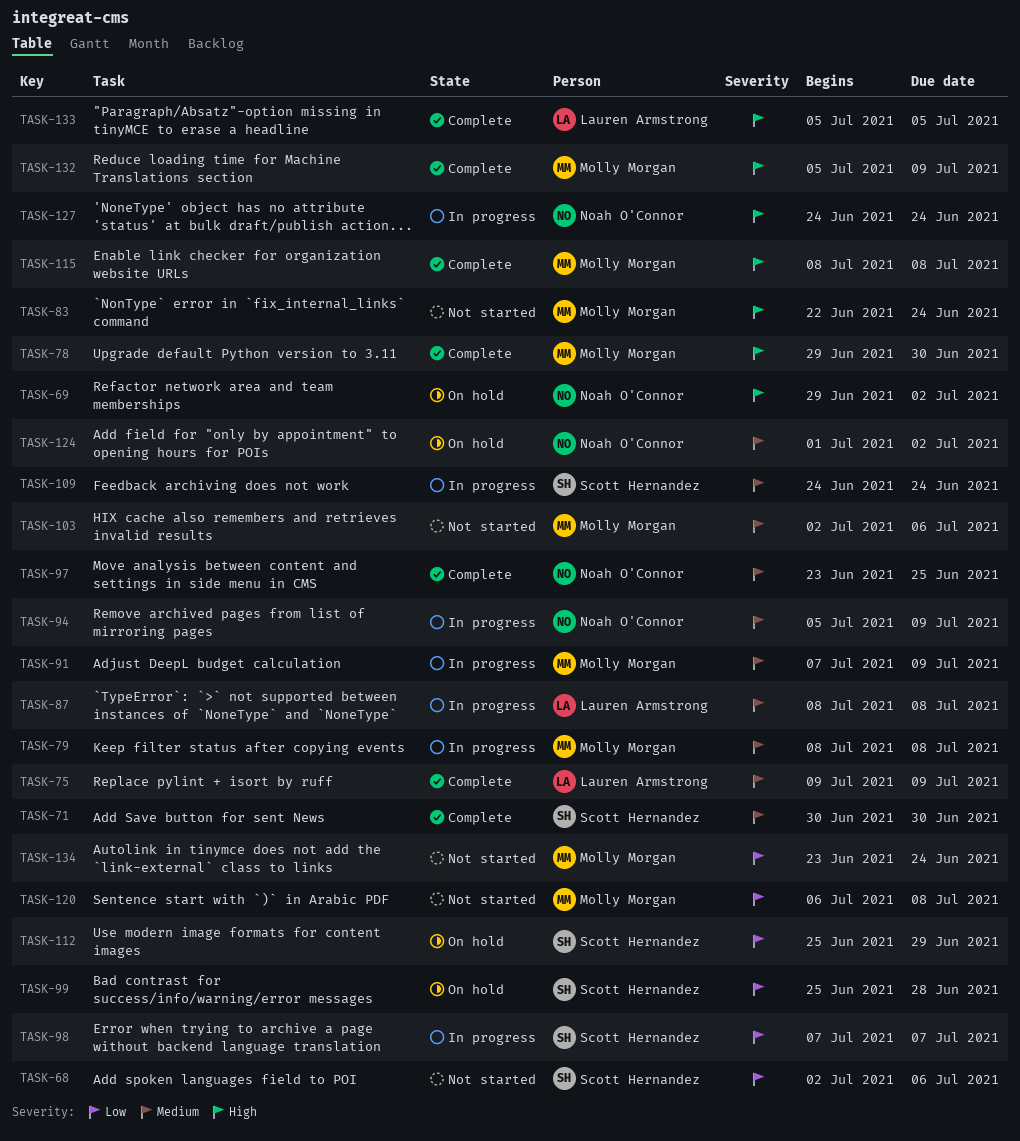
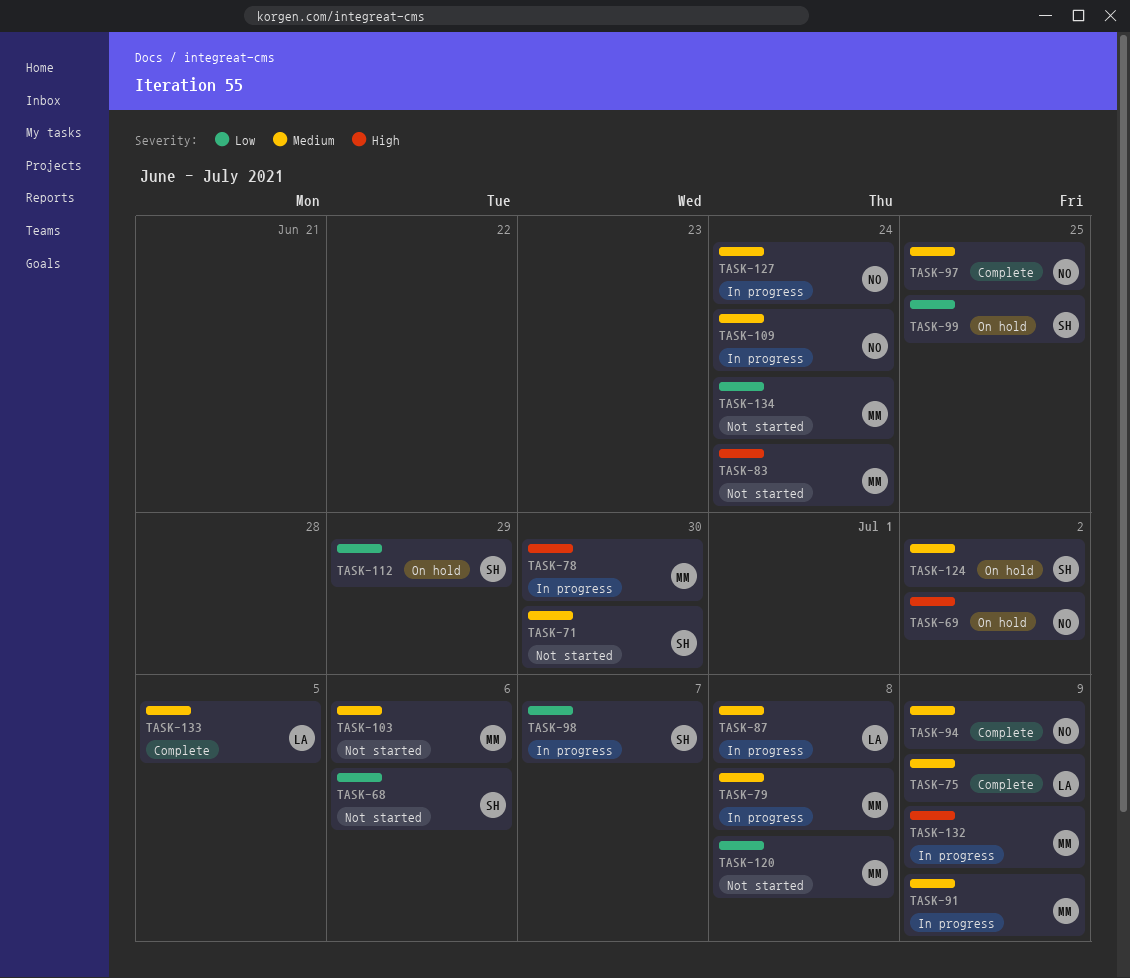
TASK-71, status: Complete -> Not started
TASK-78, status: Complete -> In progress
TASK-94, status: In progress -> Complete
TASK-99, due: Jun 28 -> Jun 25
TASK-109, owner: Scott Hernandez -> Noah O'Connor
TASK-115: present -> none
TASK-124, owner: Noah O'Connor -> Scott Hernandez
TASK-127, priority: High -> Medium
TASK-132, status: Complete -> In progress
TASK-133, priority: High -> Medium

